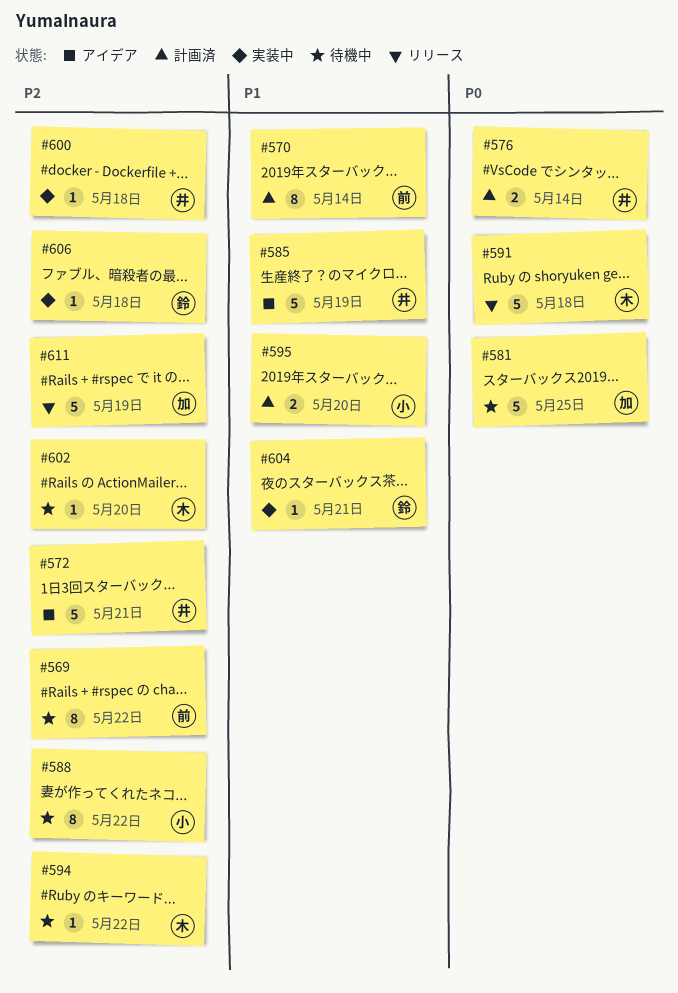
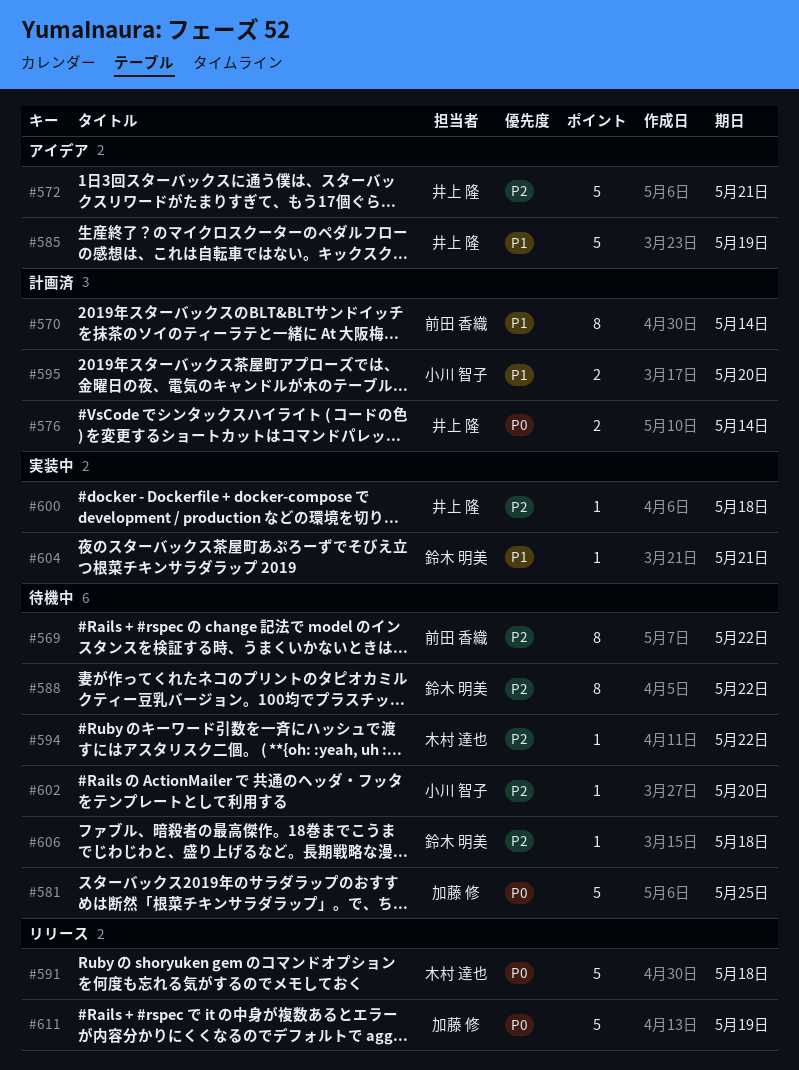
#588, owner: 小川 智子 -> 鈴木 明美
#602, owner: 木村 達也 -> 小川 智子
#606, status: 実装中 -> 待機中
#611, priority: P2 -> P0

